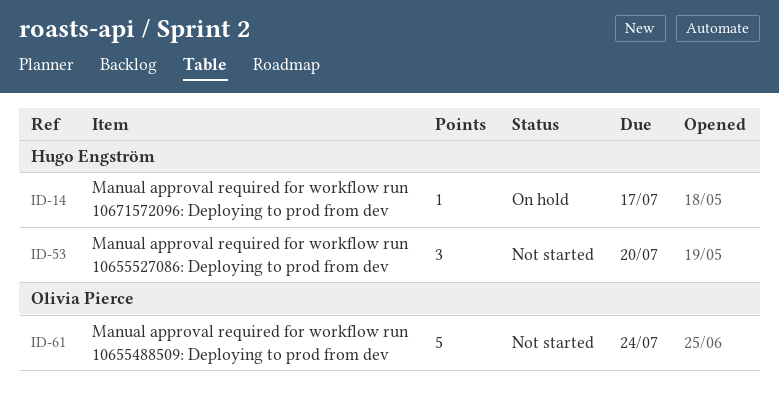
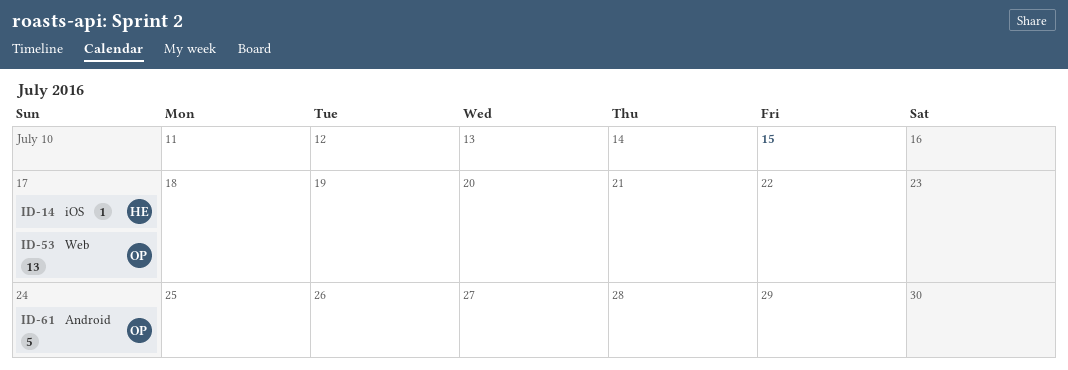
ID-53, owner: Hugo Engström -> Olivia Pierce
ID-53, estimate: 3 -> 13
ID-53, due: Jul 20 -> Jul 17

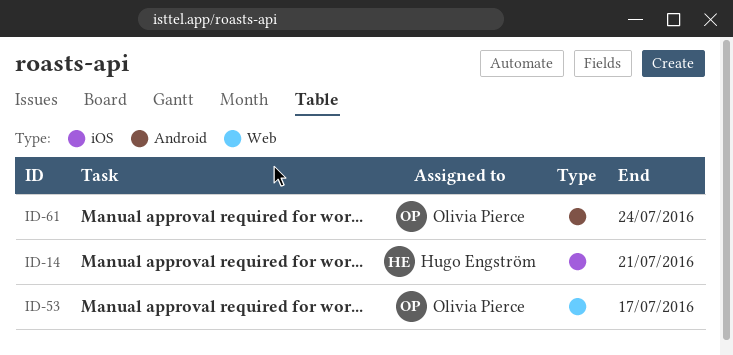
ID-14, due: Jul 17 -> Jul 21

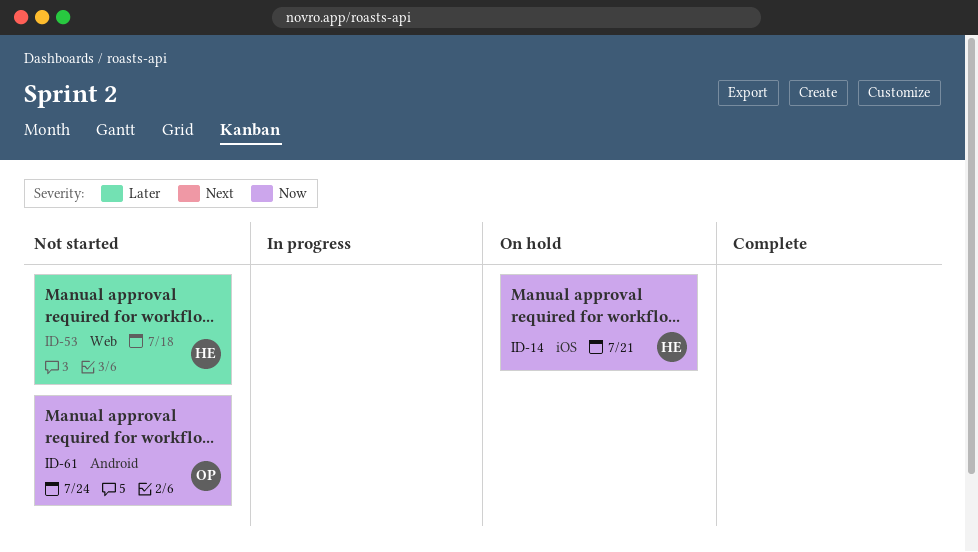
ID-53, owner: Olivia Pierce -> Hugo Engström
ID-53, due: Jul 17 -> Jul 18

